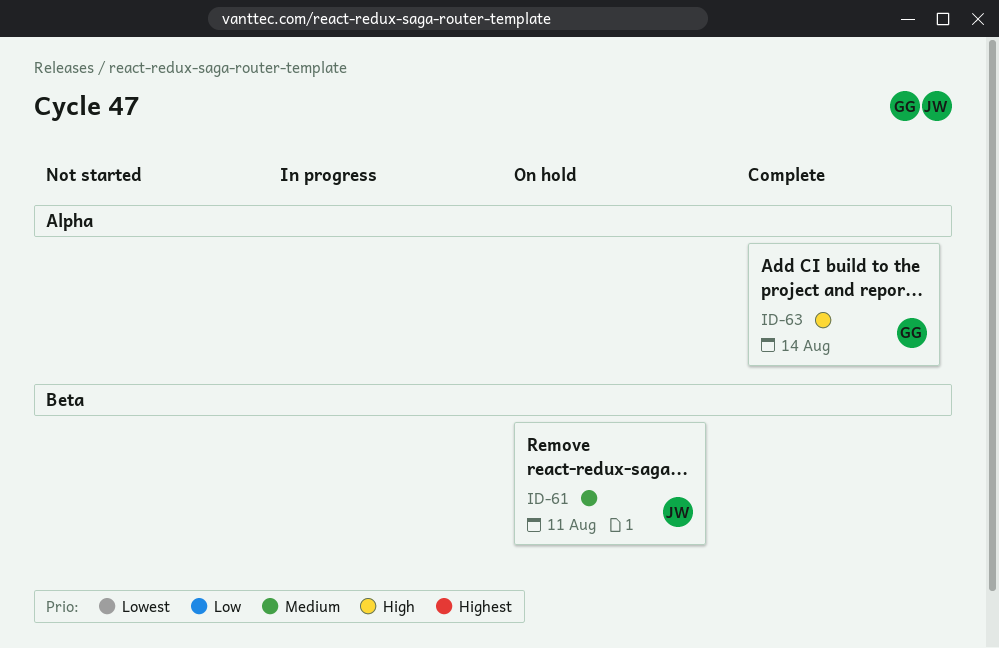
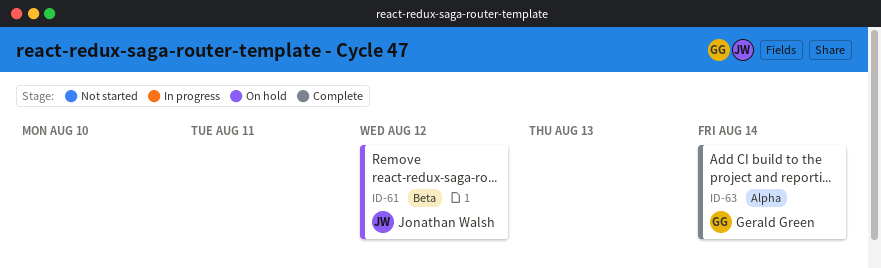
ID-61, due: Aug 11 -> Aug 12

